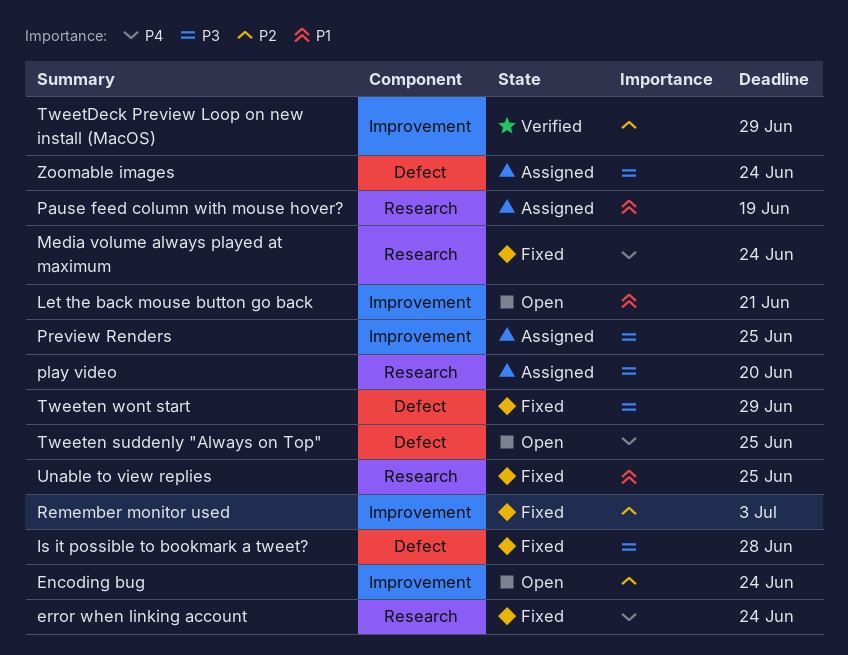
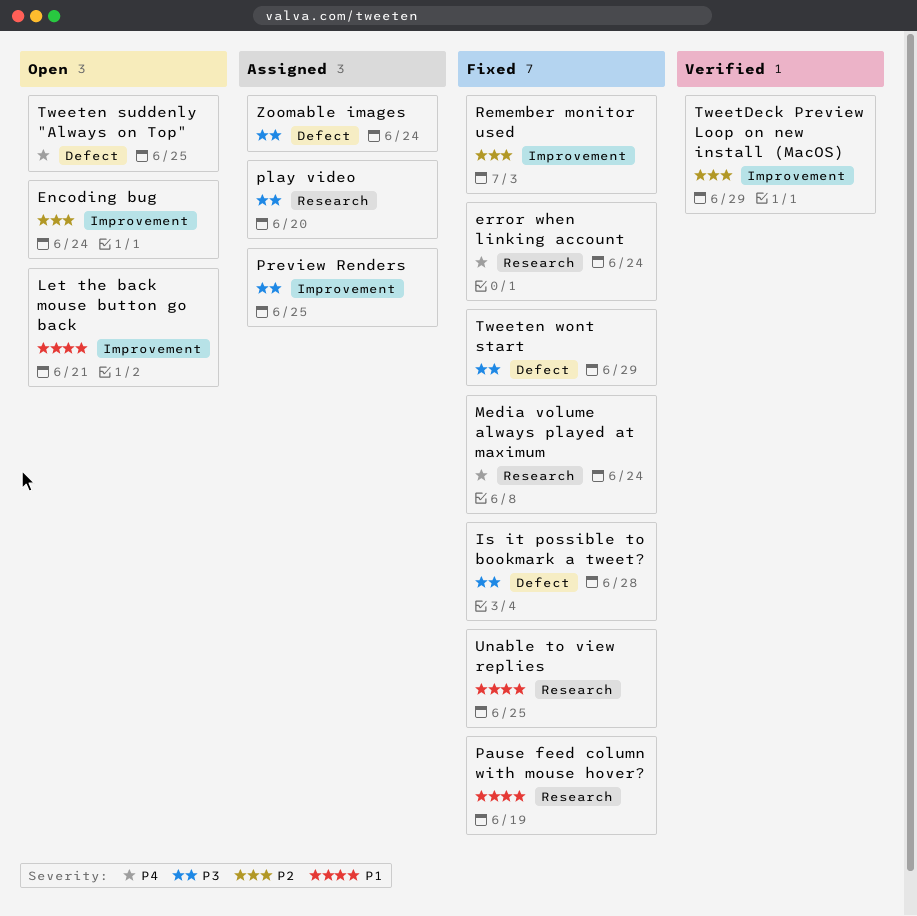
Pause feed column with mouse hover?, status: Assigned -> Fixed

